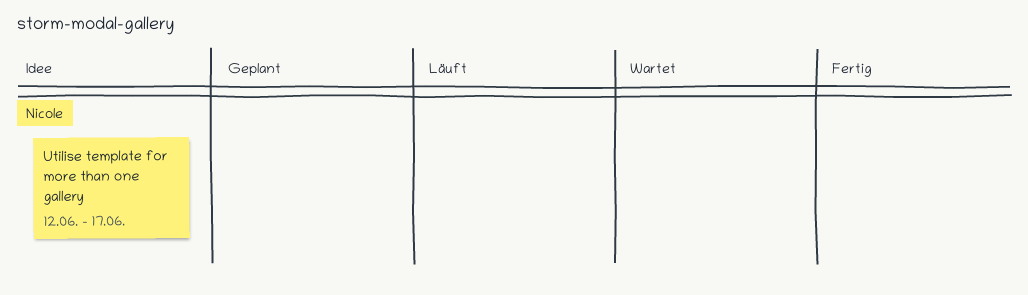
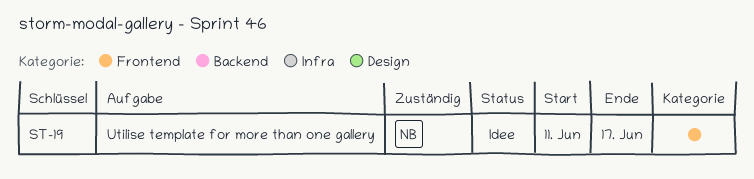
Utilise template for more than one gallery, start: Jun 12 -> Jun 11

